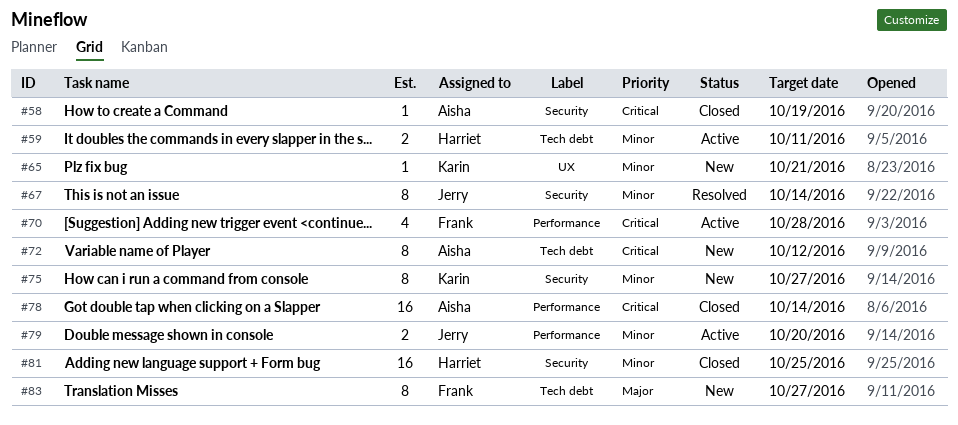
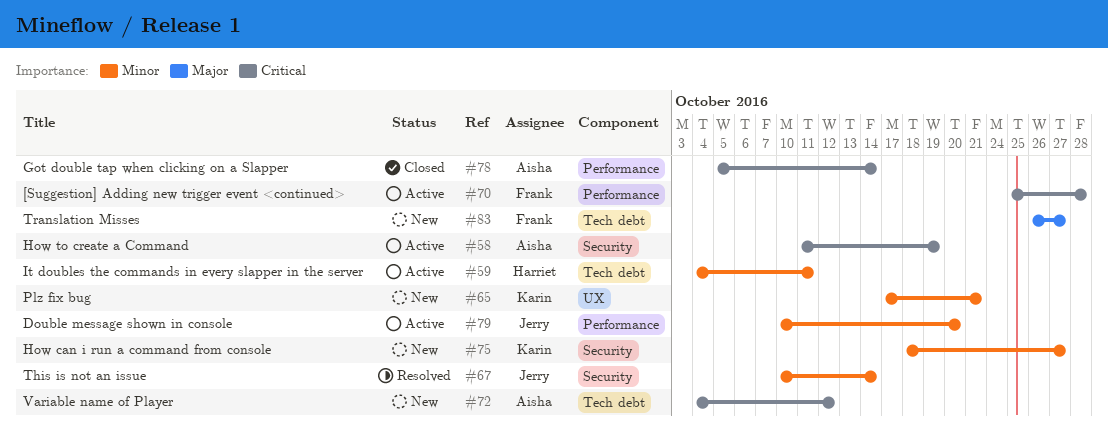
#58, status: Closed -> Active
#81: present -> none

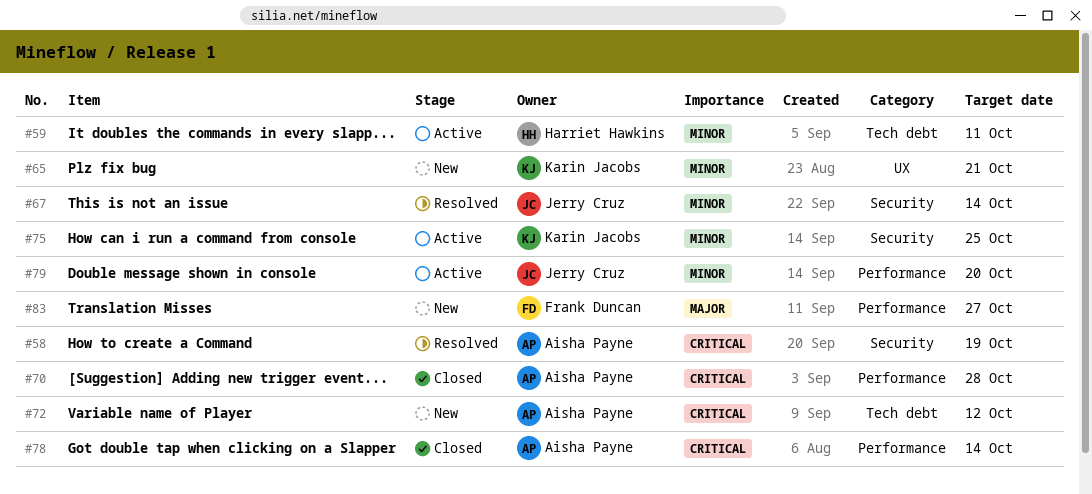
#58, status: Active -> Resolved
#70, status: Active -> Closed
#70, owner: Frank Duncan -> Aisha Payne
#75, status: New -> Active
#75, due: Oct 27 -> Oct 25
#83, label: Tech debt -> Performance

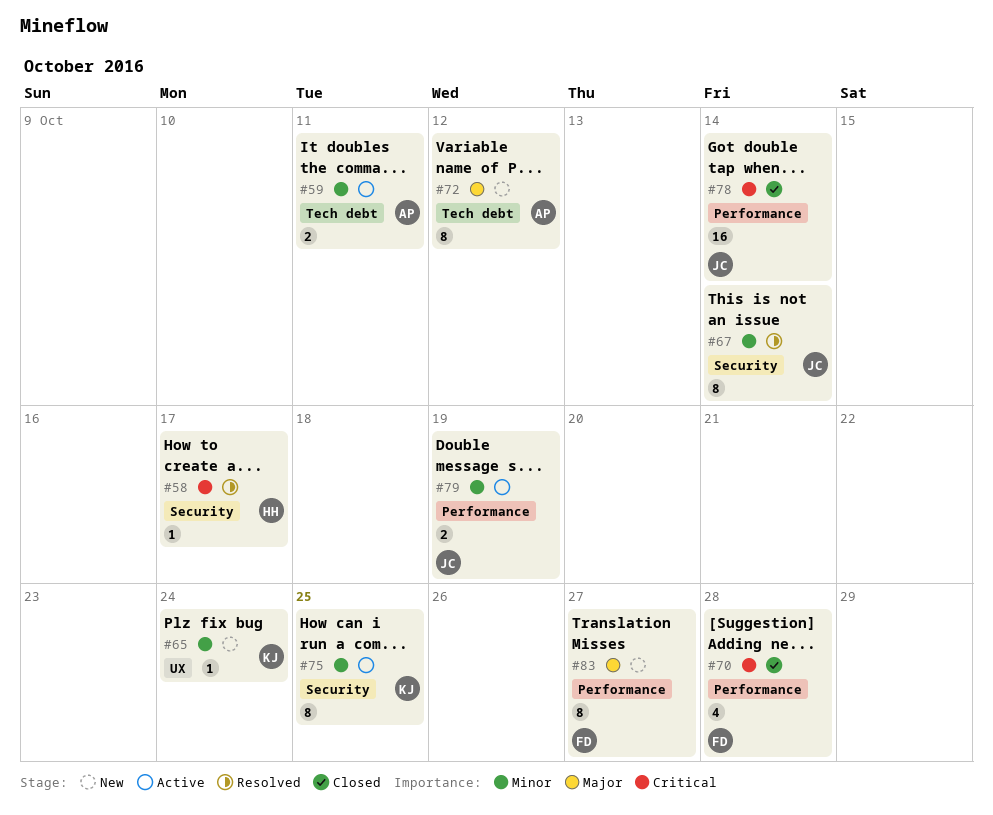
#58, owner: Aisha Payne -> Harriet Hawkins
#58, due: Oct 19 -> Oct 17
#59, owner: Harriet Hawkins -> Aisha Payne
#65, due: Oct 21 -> Oct 24
#70, owner: Aisha Payne -> Frank Duncan
#72, priority: Critical -> Major
#78, owner: Aisha Payne -> Jerry Cruz
#79, due: Oct 20 -> Oct 19

